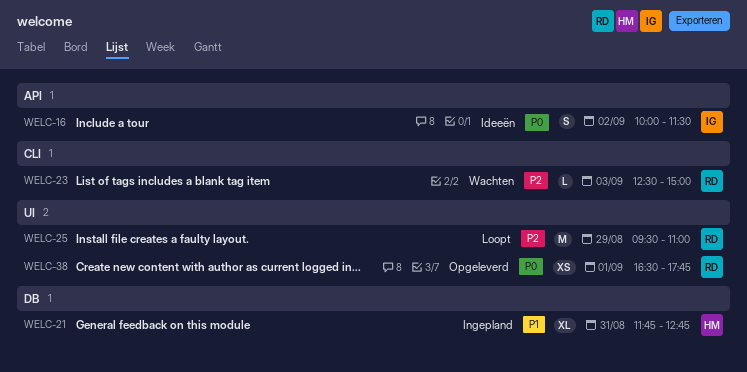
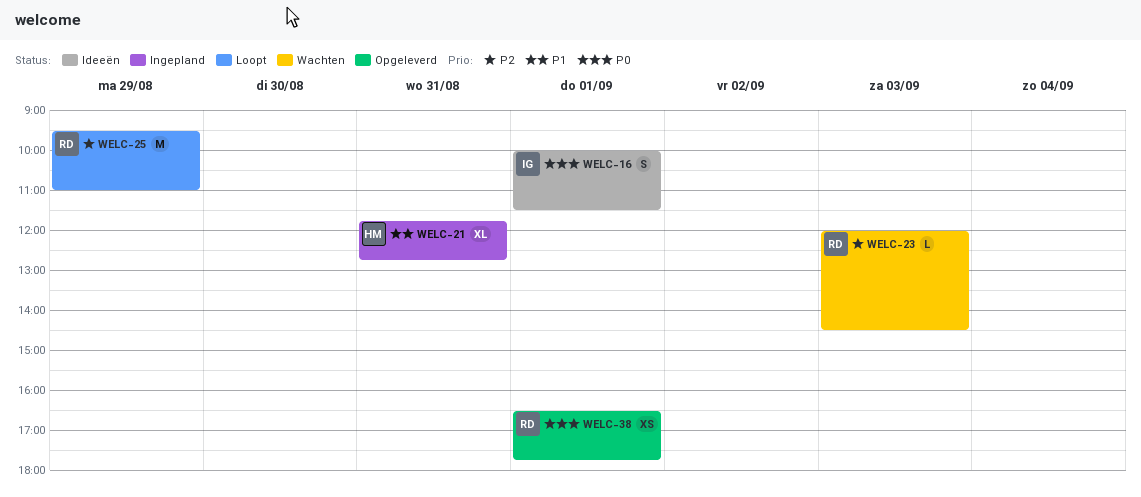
WELC-16, day: Sep 2 -> Sep 1
WELC-23, begins: 12:30 -> 12:00
WELC-23, ends: 15:00 -> 14:30

